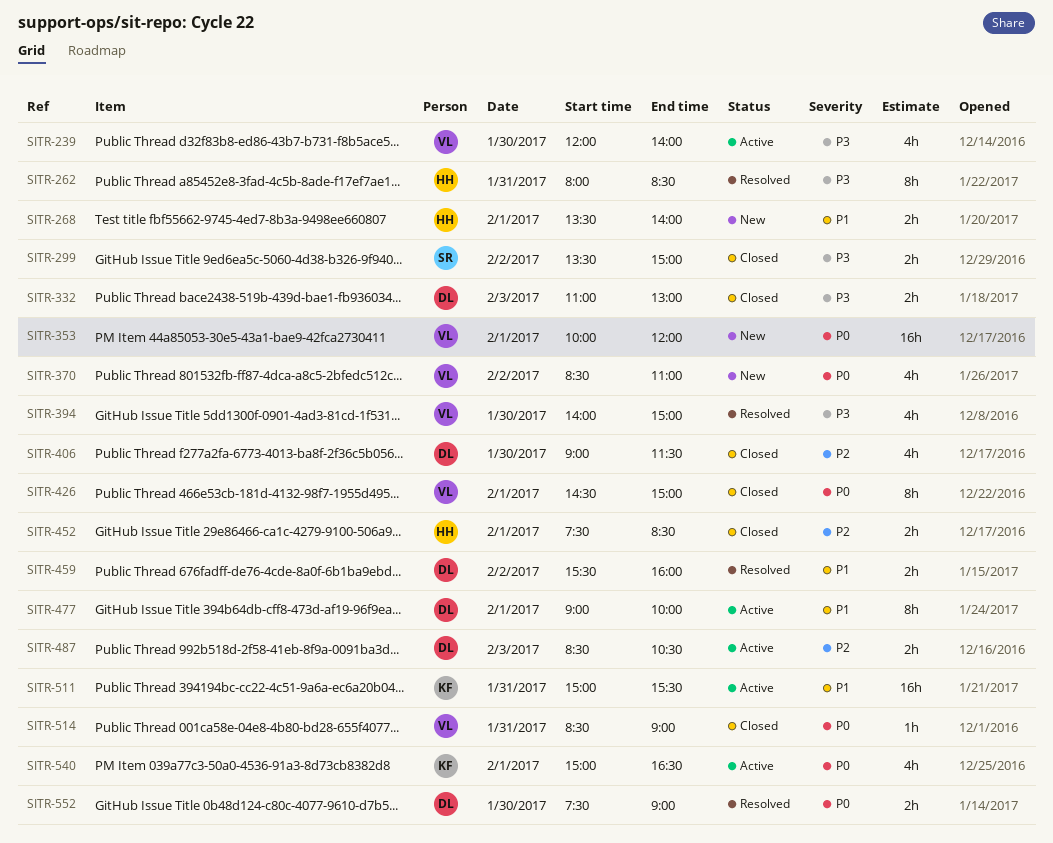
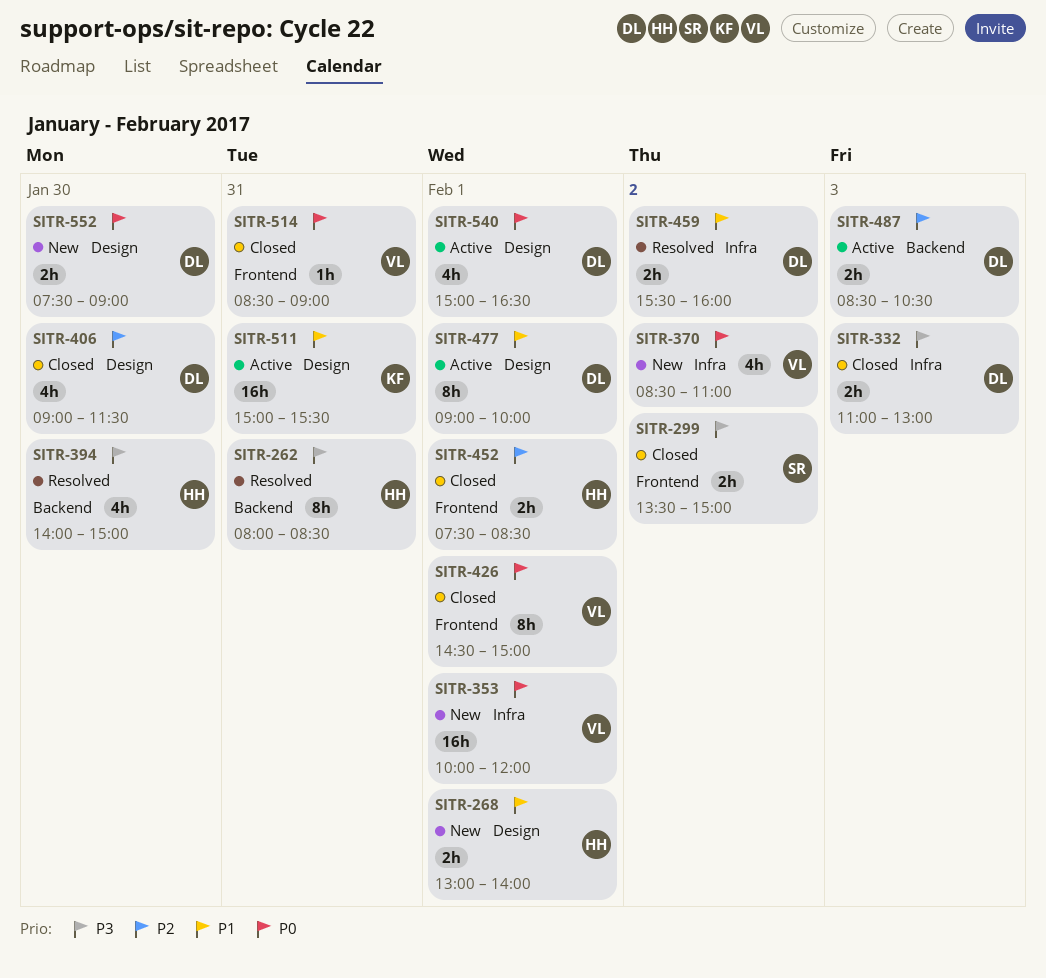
SITR-239: present -> none
SITR-268, begins: 13:30 -> 13:00
SITR-394, owner: VL -> HH
SITR-540, owner: KF -> DL
SITR-552, status: Resolved -> New

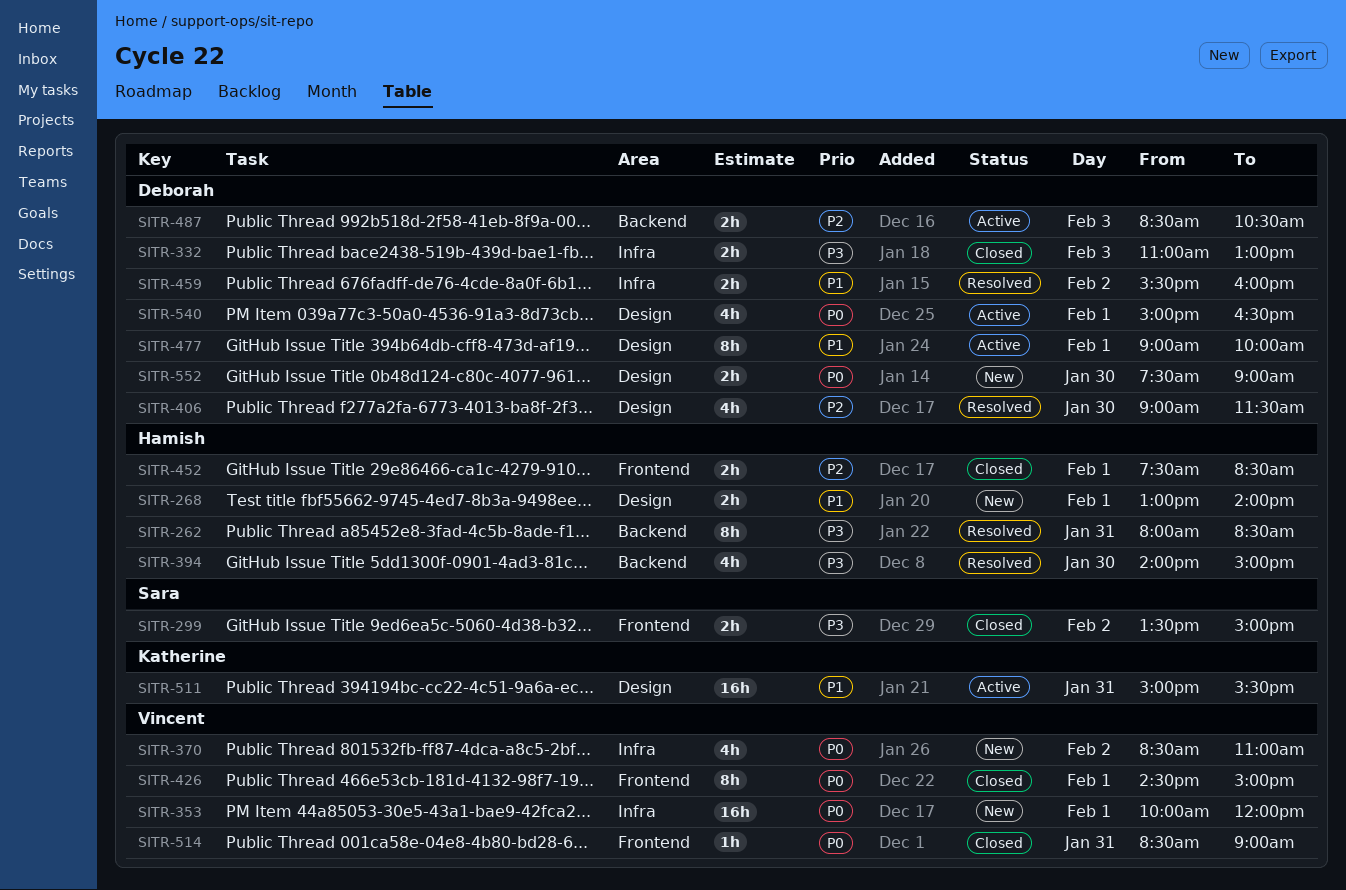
SITR-406, status: Closed -> Resolved

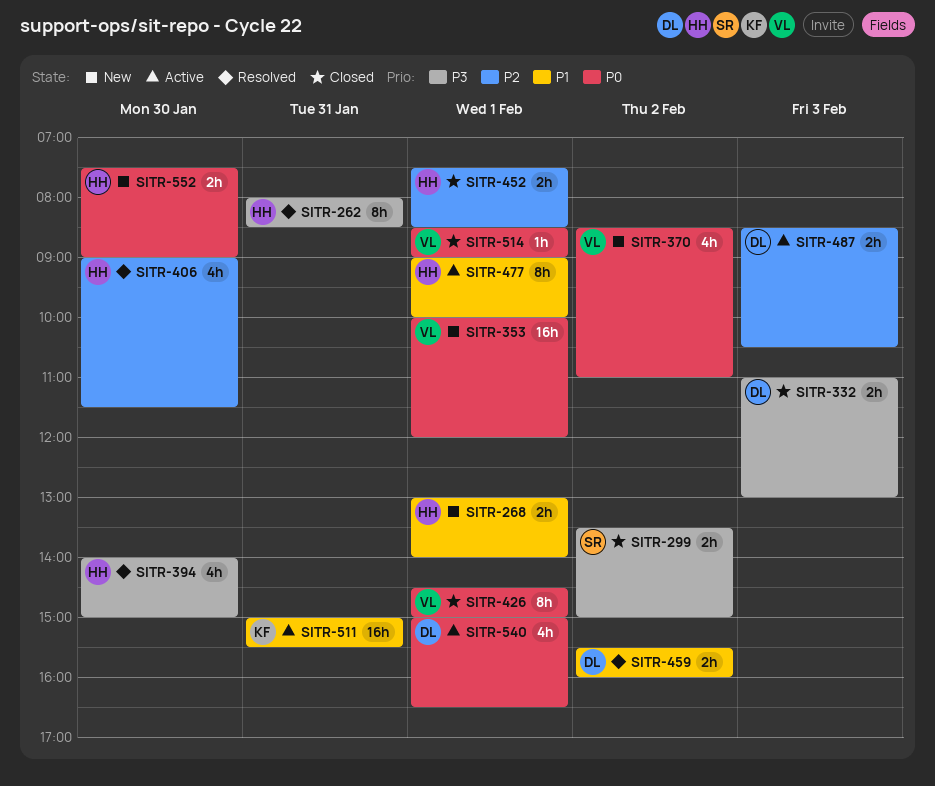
SITR-406, owner: Deborah -> Hamish
SITR-477, owner: Deborah -> Hamish
SITR-514, day: Jan 31 -> Feb 1
SITR-552, owner: Deborah -> Hamish

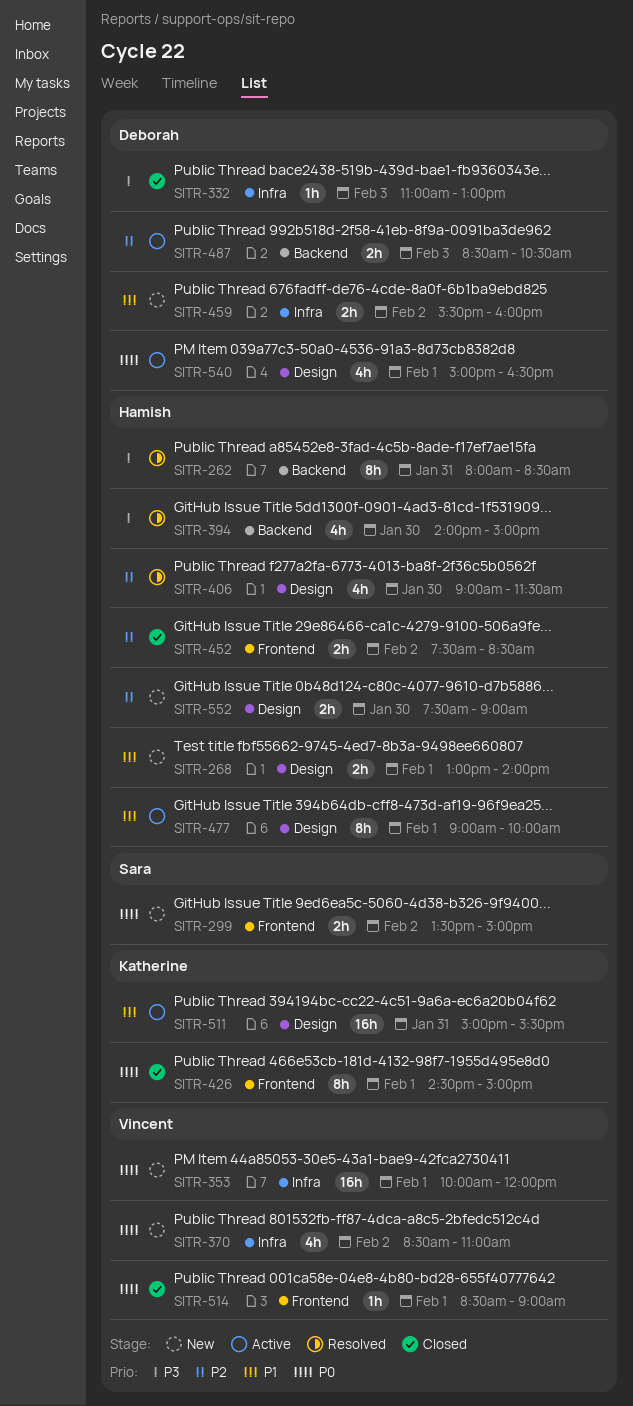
SITR-299, status: Closed -> New
SITR-299, priority: P3 -> P0
SITR-332, estimate: 2h -> 1h
SITR-426, owner: Vincent -> Katherine
SITR-452, day: Feb 1 -> Feb 2
SITR-459, status: Resolved -> New
SITR-552, priority: P0 -> P2

